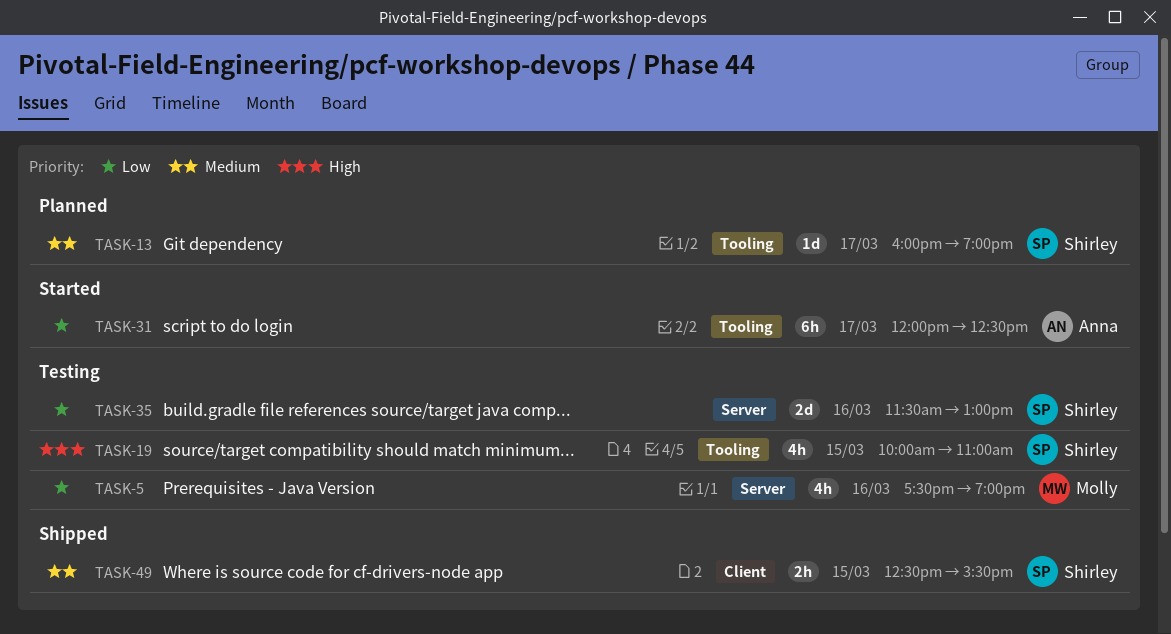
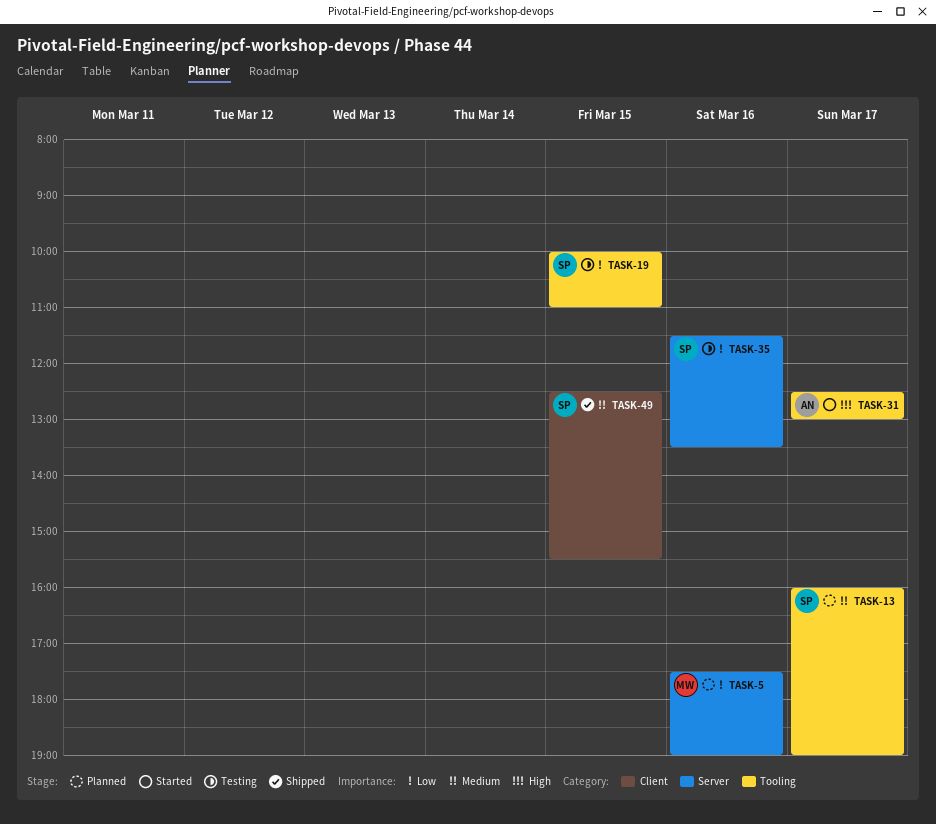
TASK-5, status: Testing -> Planned
TASK-19, priority: High -> Low
TASK-31, priority: Low -> High
TASK-31, begins: 12:00 -> 12:30
TASK-31, ends: 12:30 -> 13:00
TASK-35, ends: 13:00 -> 13:30

